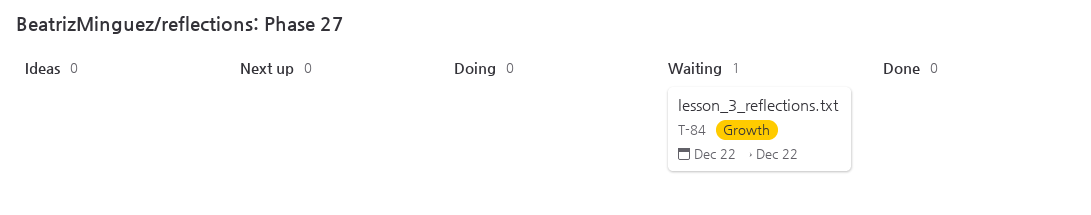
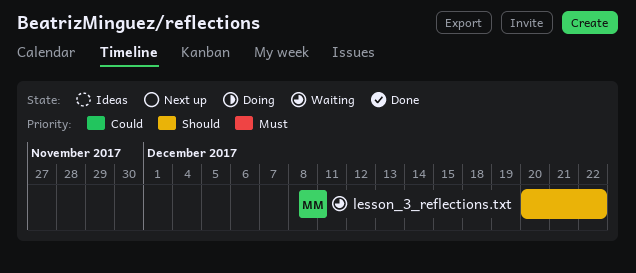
lesson_3_reflections.txt, start: Dec 22 -> Dec 20

